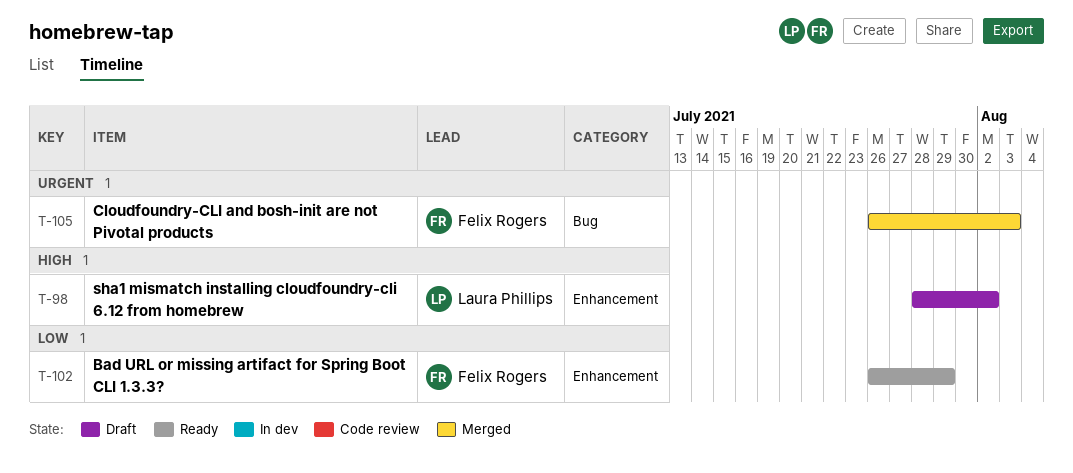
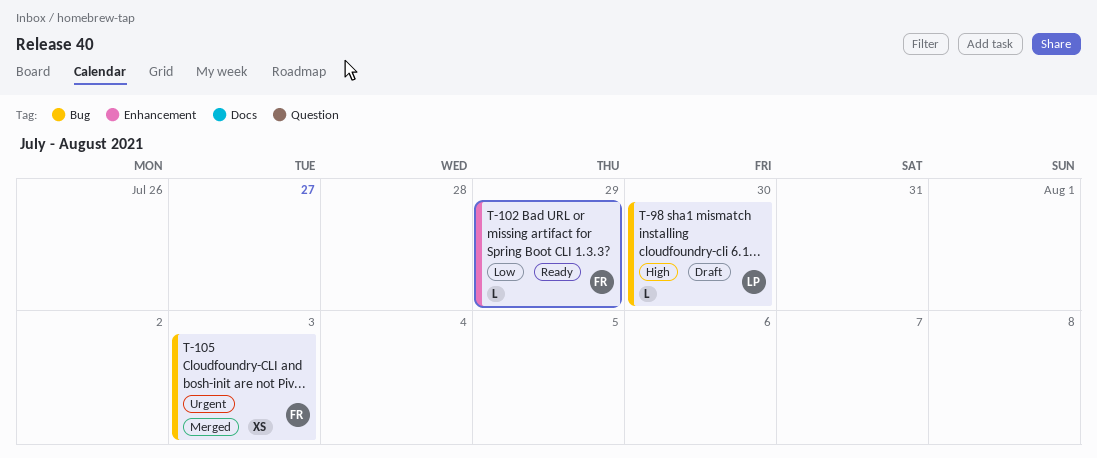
T-98, label: Enhancement -> Bug
T-98, due: Aug 2 -> Jul 30

